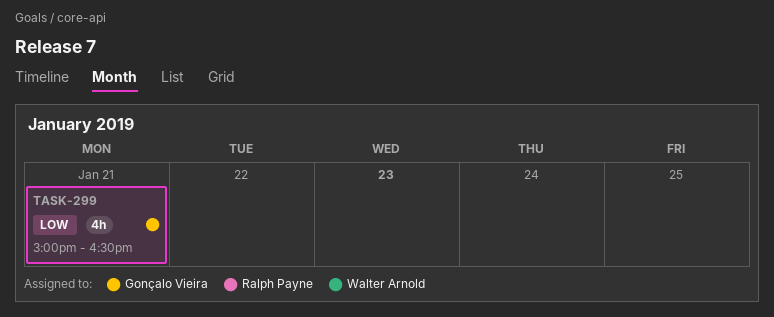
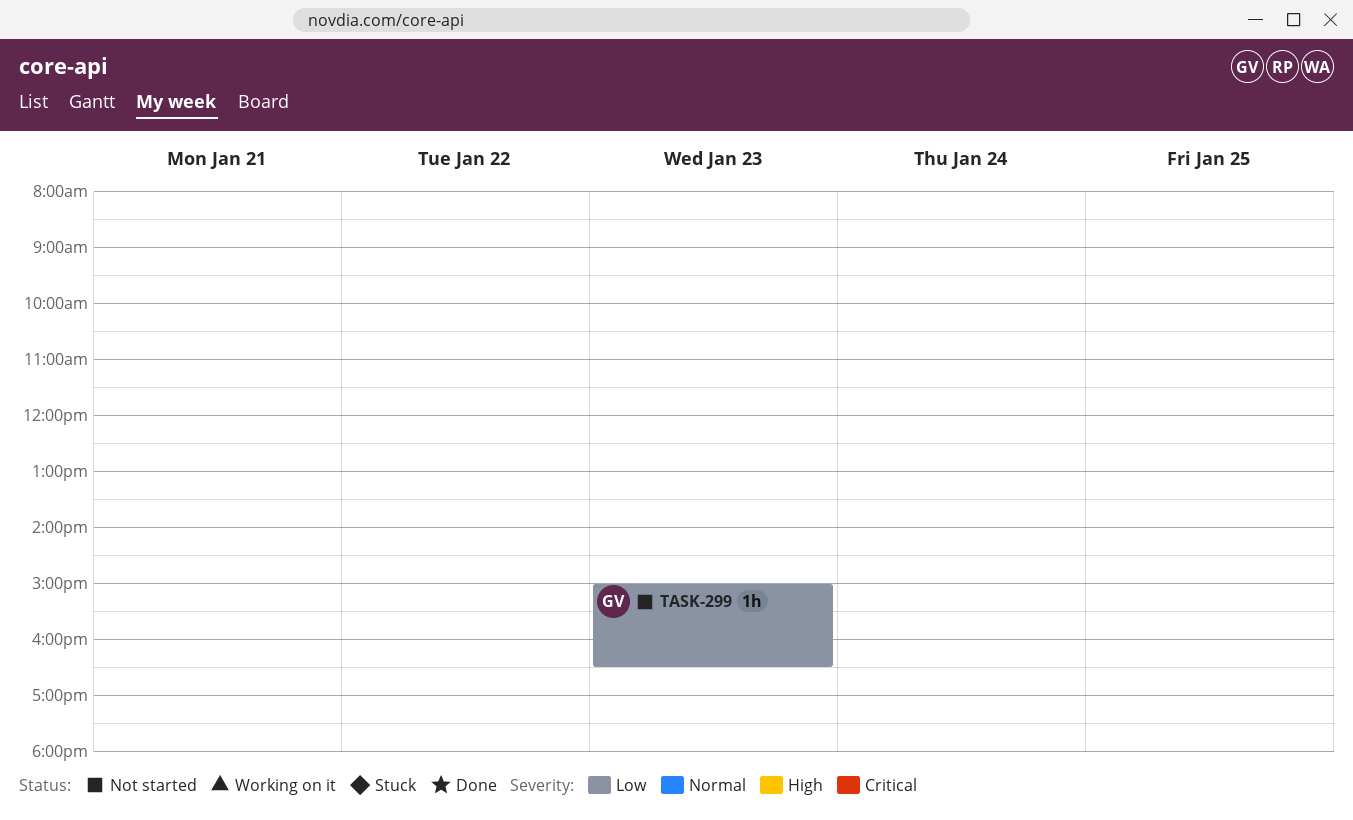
TASK-299, estimate: 4h -> 1h
TASK-299, day: Jan 21 -> Jan 23

